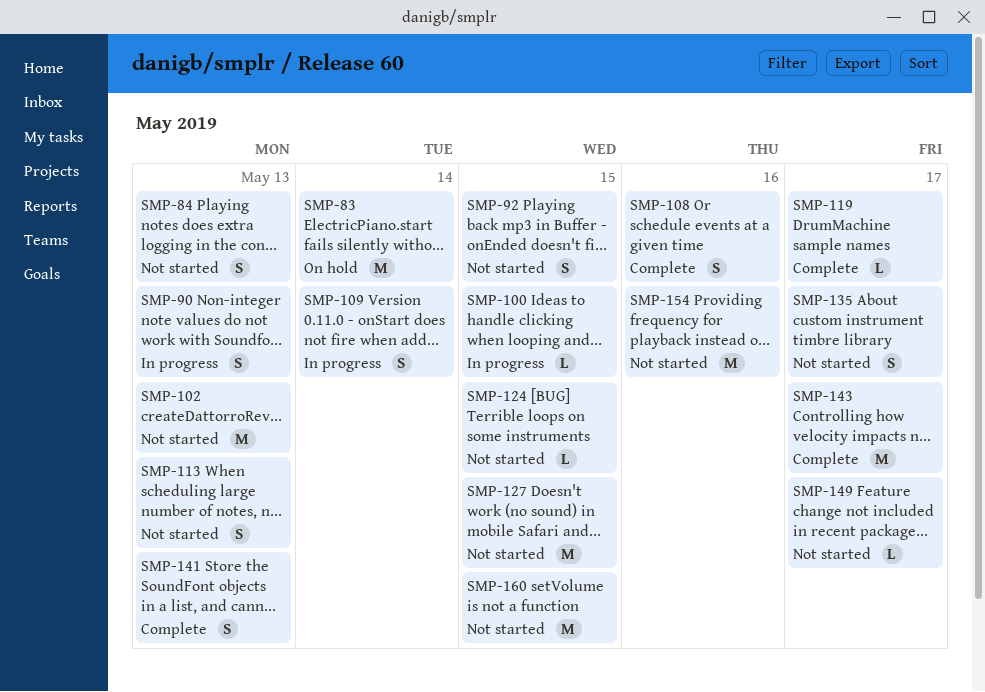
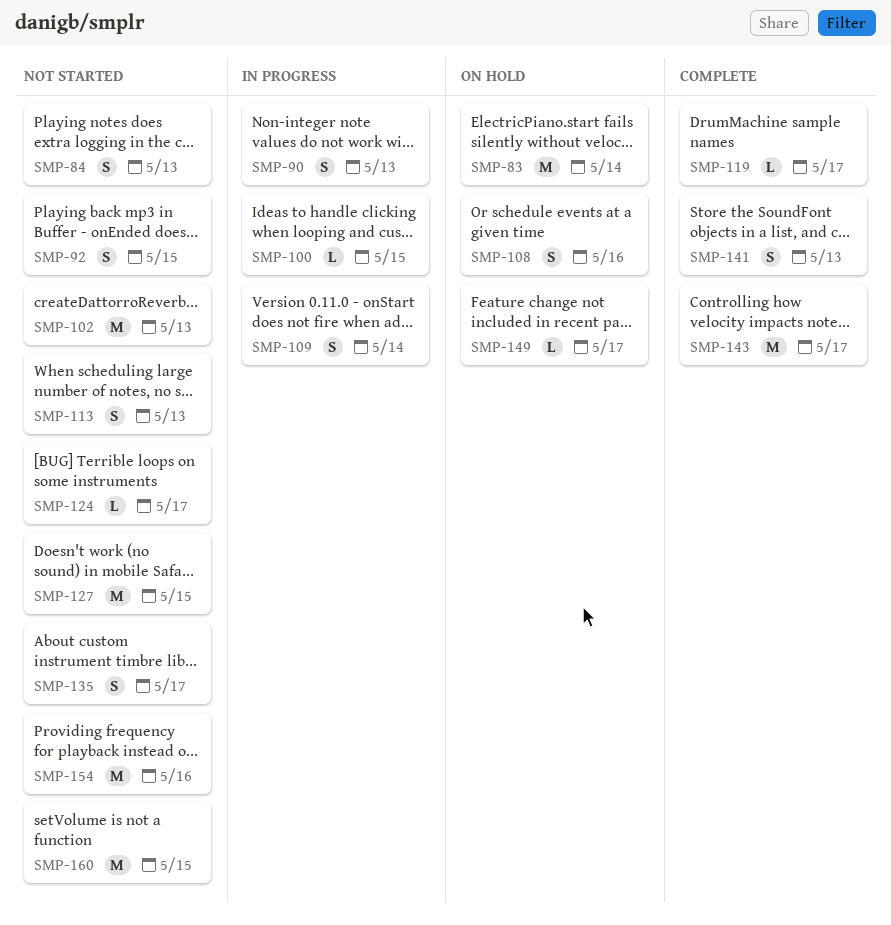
SMP-108, status: Complete -> On hold
SMP-124, due: May 15 -> May 17
SMP-149, status: Not started -> On hold

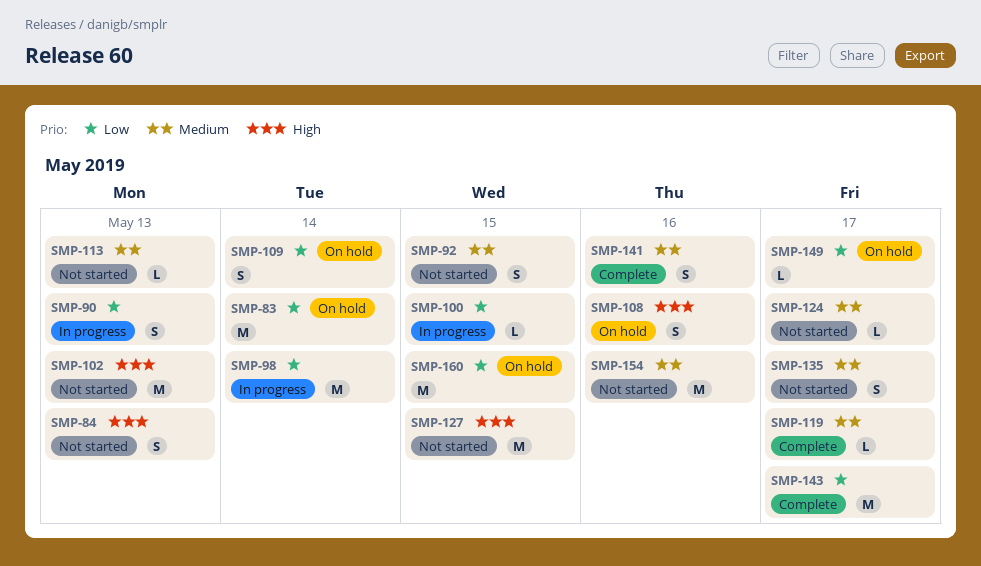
SMP-98: none -> present
SMP-109, status: In progress -> On hold
SMP-113, estimate: S -> L
SMP-141, due: May 13 -> May 16
SMP-160, status: Not started -> On hold

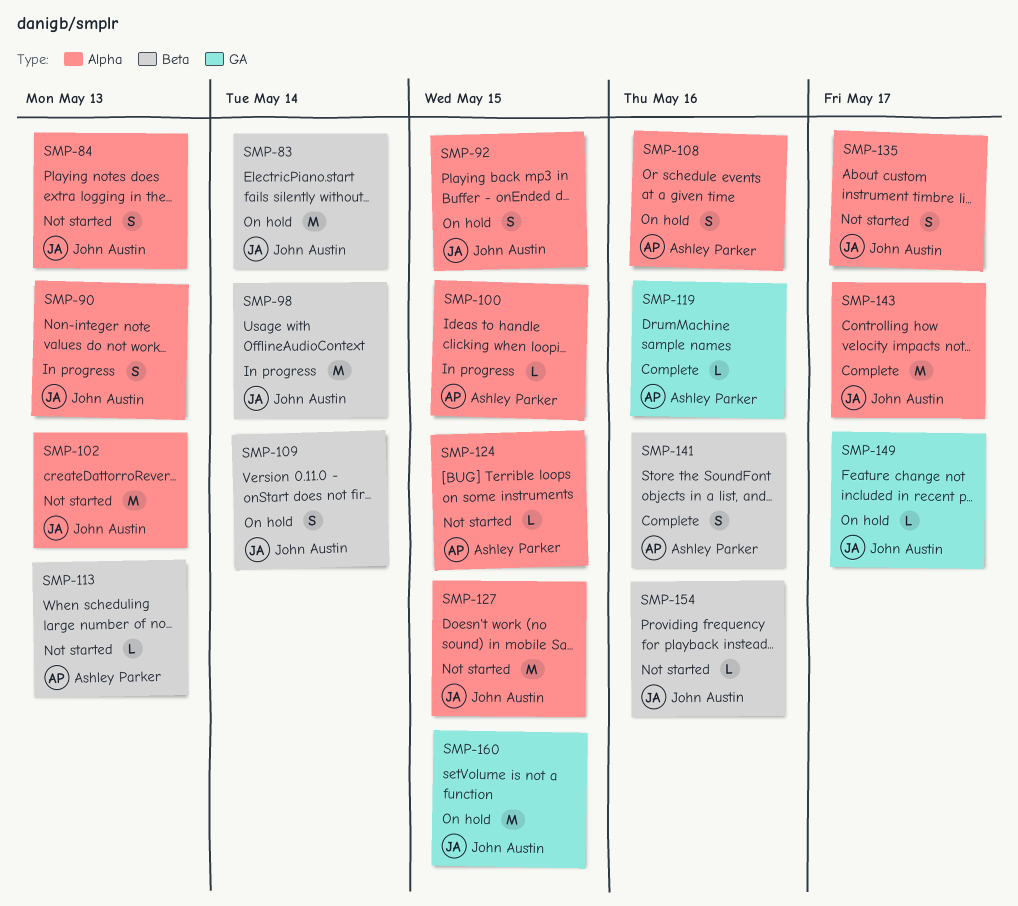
SMP-92, status: Not started -> On hold
SMP-119, due: May 17 -> May 16
SMP-124, due: May 17 -> May 15
SMP-154, estimate: M -> L

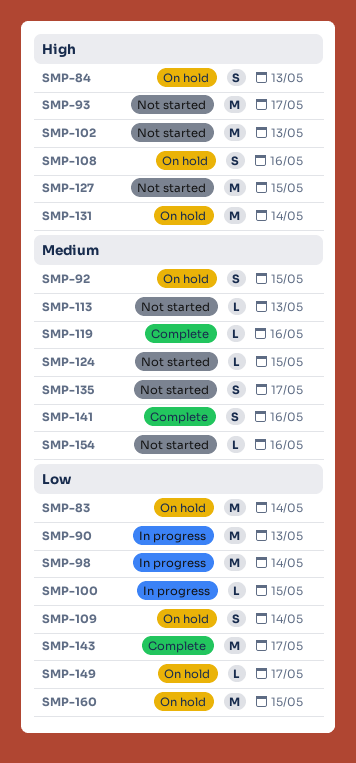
SMP-84, status: Not started -> On hold
SMP-90, estimate: S -> M
SMP-93: none -> present
SMP-131: none -> present

